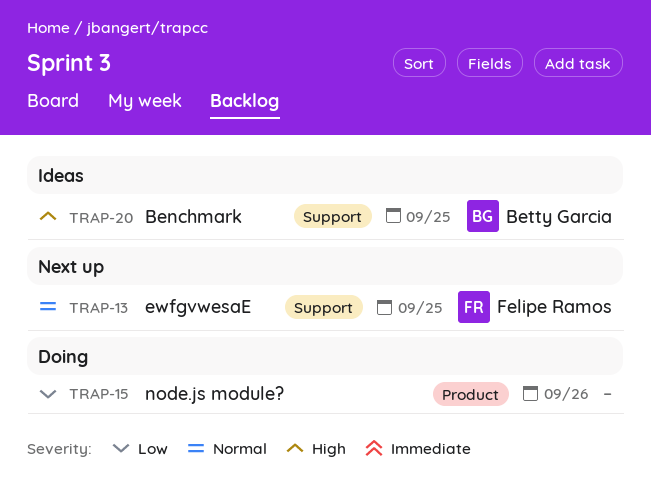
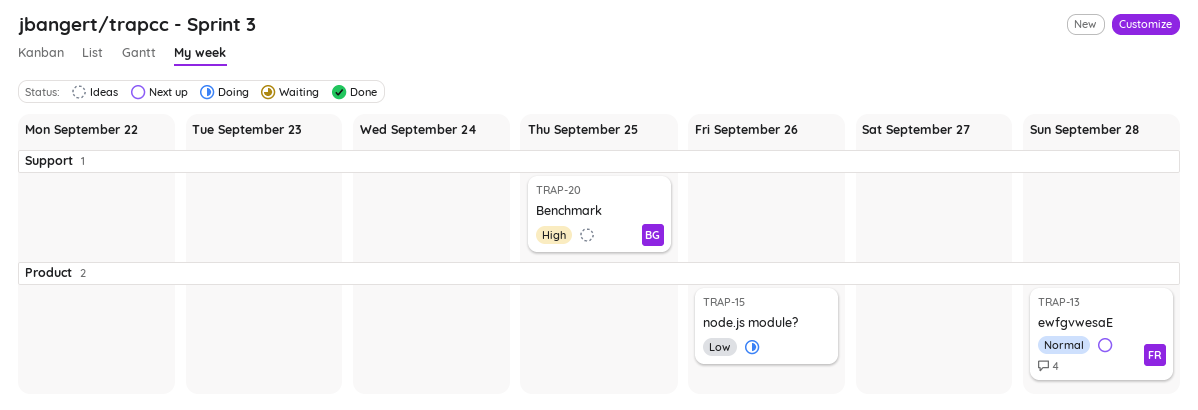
TRAP-13, label: Support -> Product
TRAP-13, due: Sep 25 -> Sep 28

